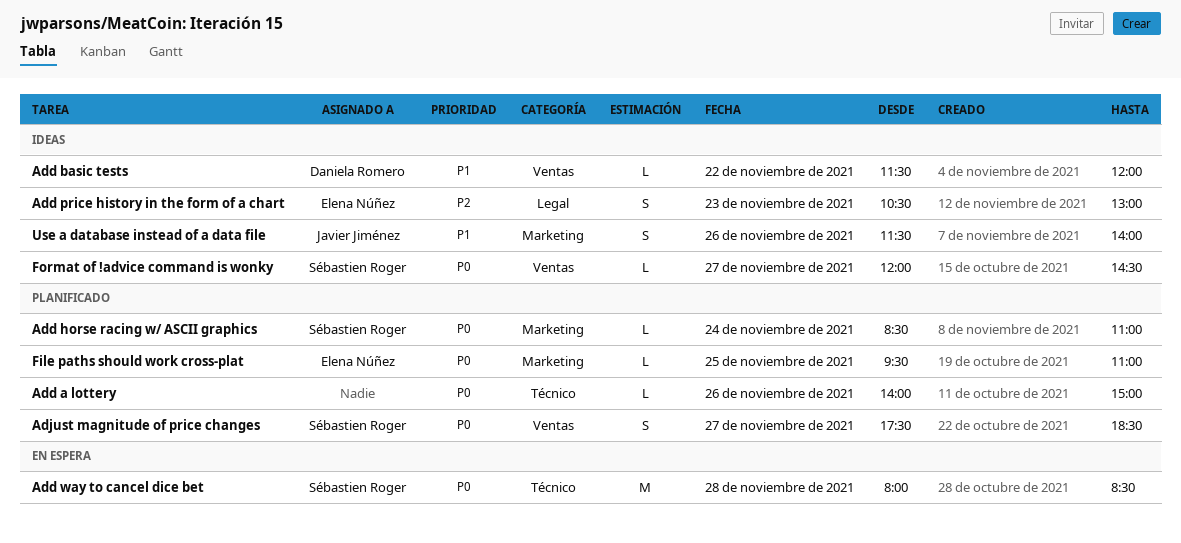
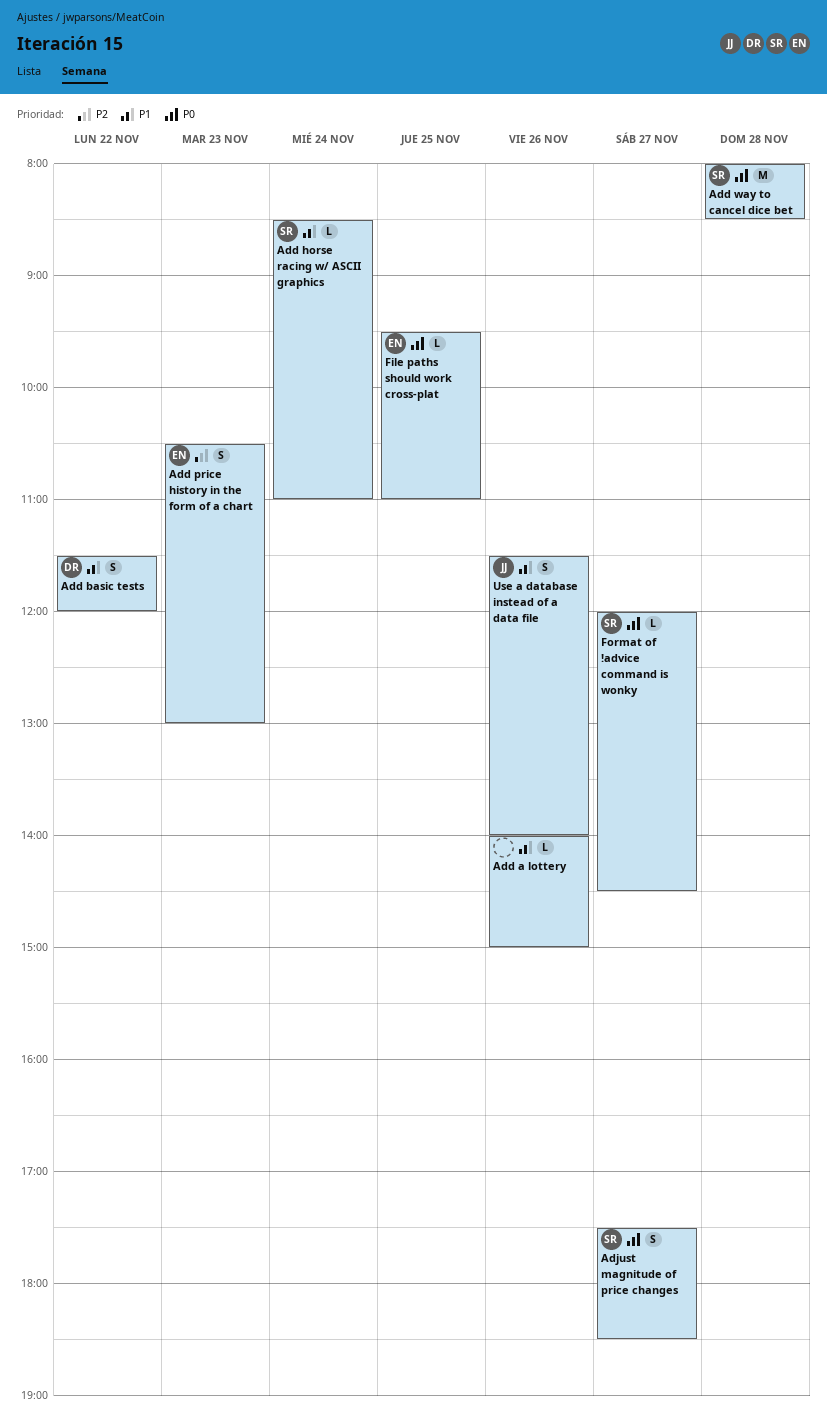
Add a lottery, priority: P0 -> P1
Add basic tests, estimate: L -> S
Add horse racing w/ ASCII graphics, priority: P0 -> P1

